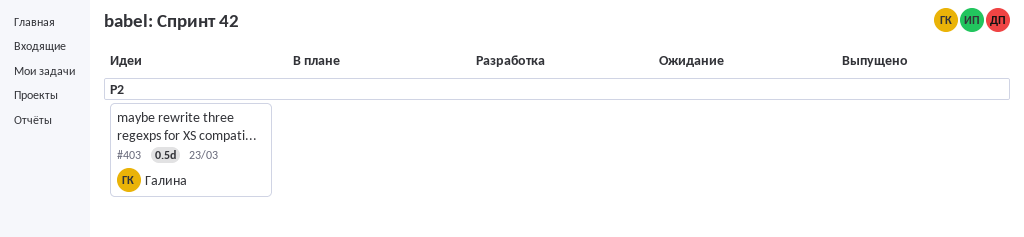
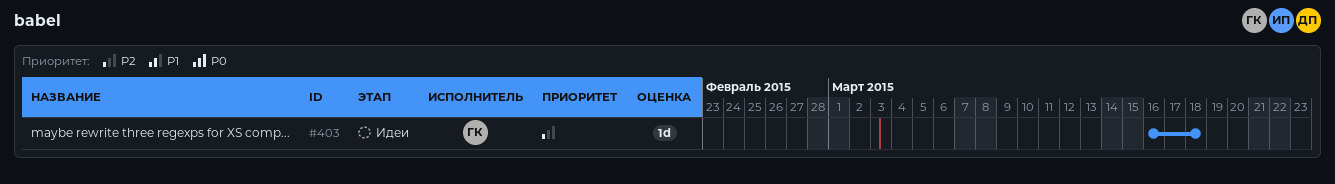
#403, estimate: 0.5d -> 1d
#403, due: Mar 23 -> Mar 18

